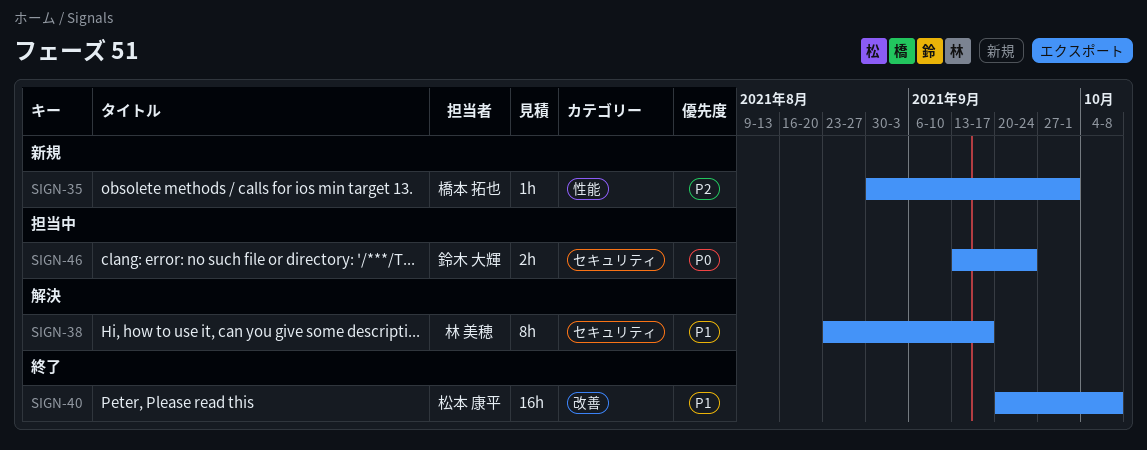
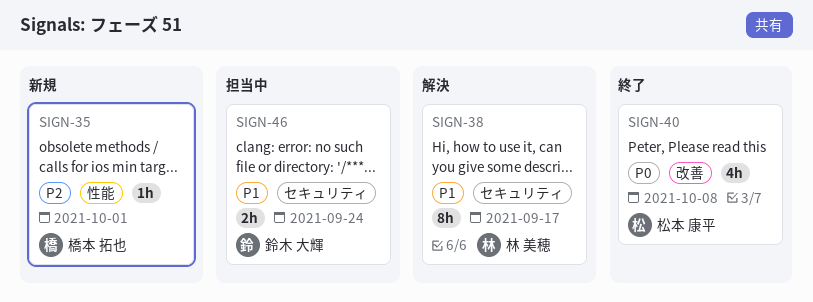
SIGN-40, priority: P1 -> P0
SIGN-40, estimate: 16h -> 4h
SIGN-46, priority: P0 -> P1

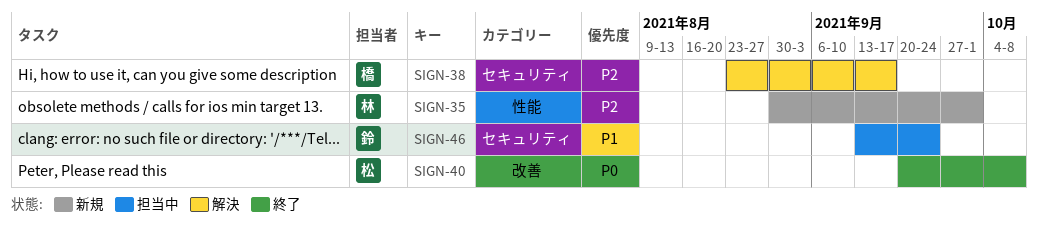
SIGN-35, owner: 橋本 拓也 -> 林 美穂
SIGN-38, owner: 林 美穂 -> 橋本 拓也
SIGN-38, priority: P1 -> P2

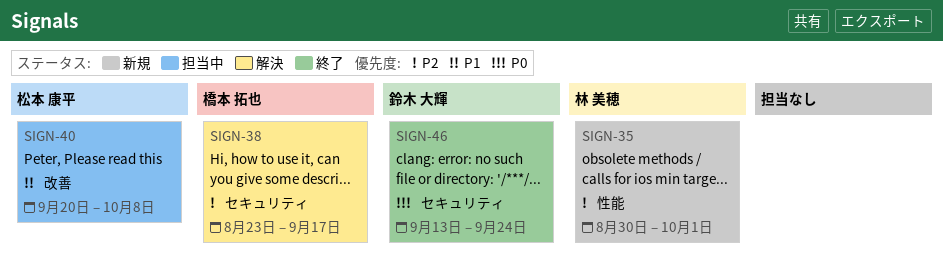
SIGN-40, status: 終了 -> 担当中
SIGN-40, priority: P0 -> P1
SIGN-46, status: 担当中 -> 終了
SIGN-46, priority: P1 -> P0

